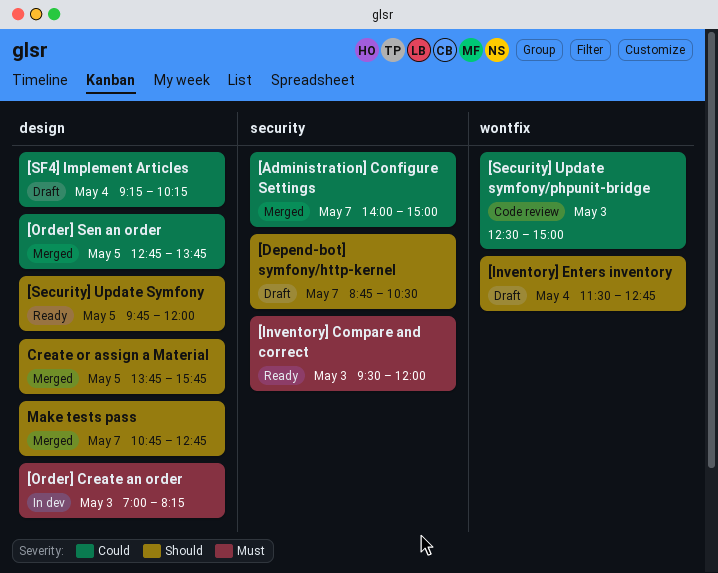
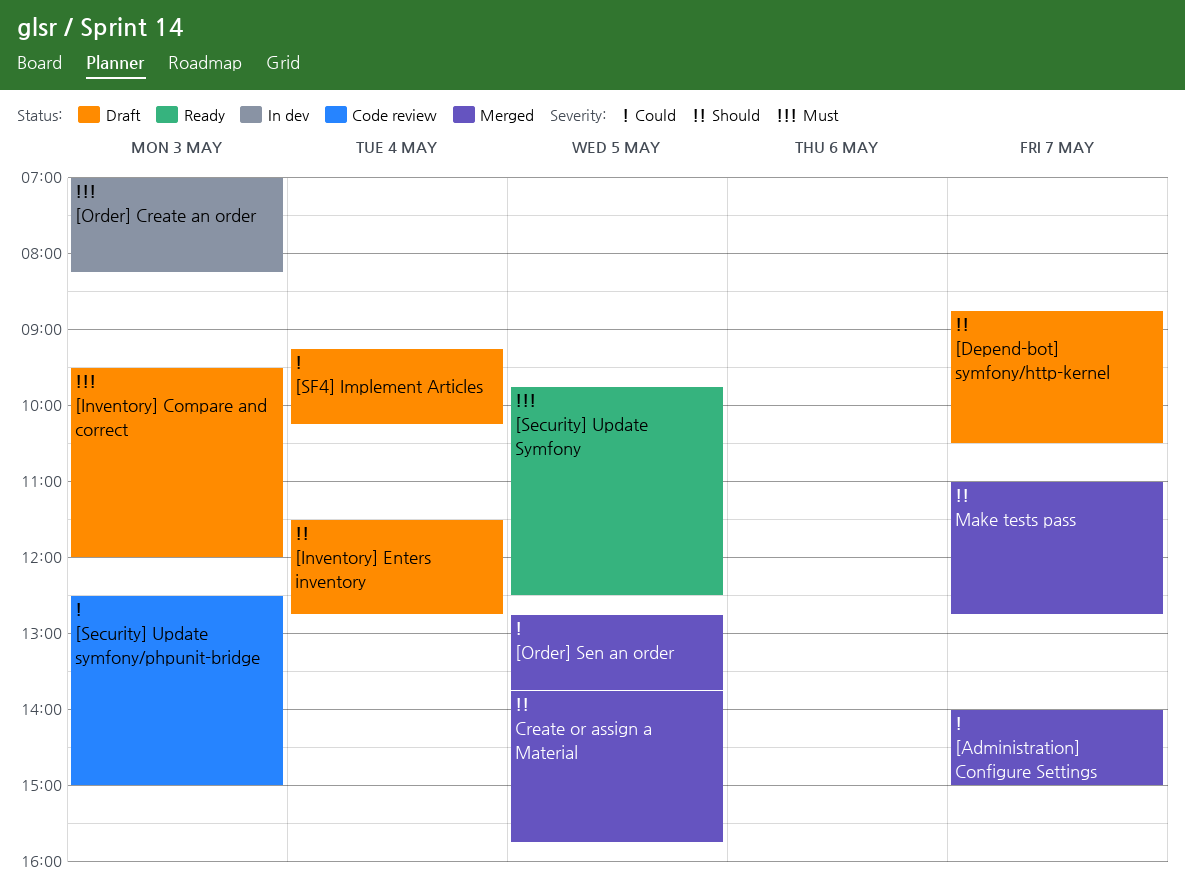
[Inventory] Compare and correct, status: Ready -> Draft
[Security] Update Symfony, priority: Should -> Must
[Security] Update Symfony, ends: 12:00 -> 12:30
Make tests pass, begins: 10:45 -> 11:00

